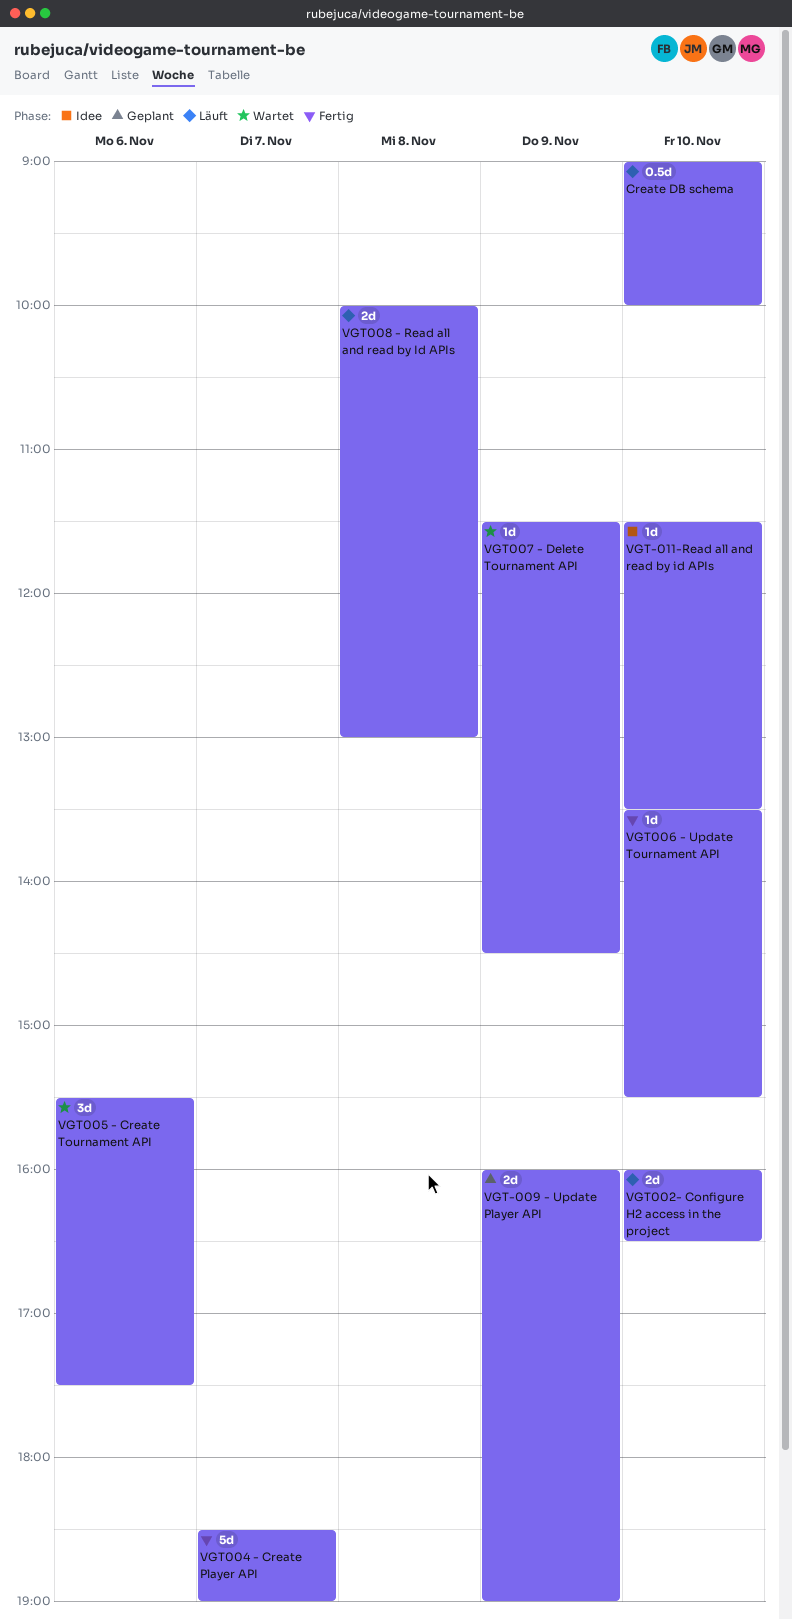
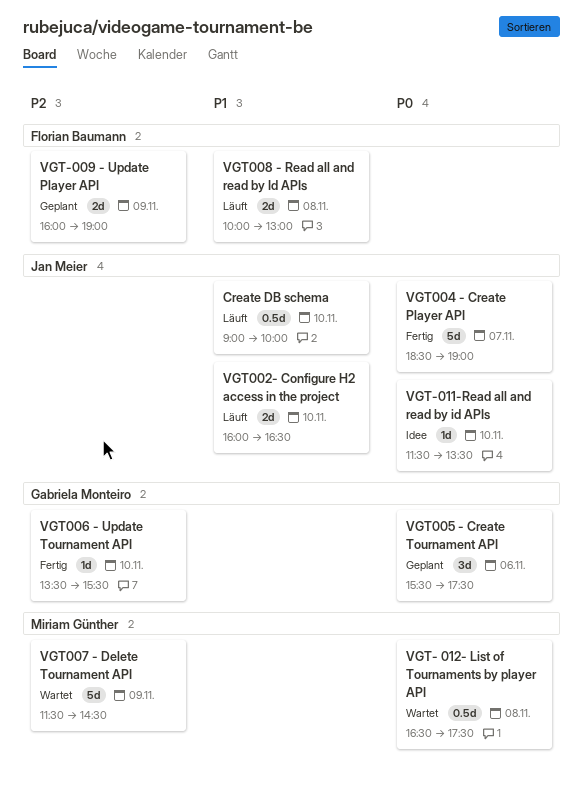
VGT- 012- List of Tournaments by player API: none -> present
VGT005 - Create Tournament API, status: Wartet -> Geplant
VGT007 - Delete Tournament API, estimate: 1d -> 5d

